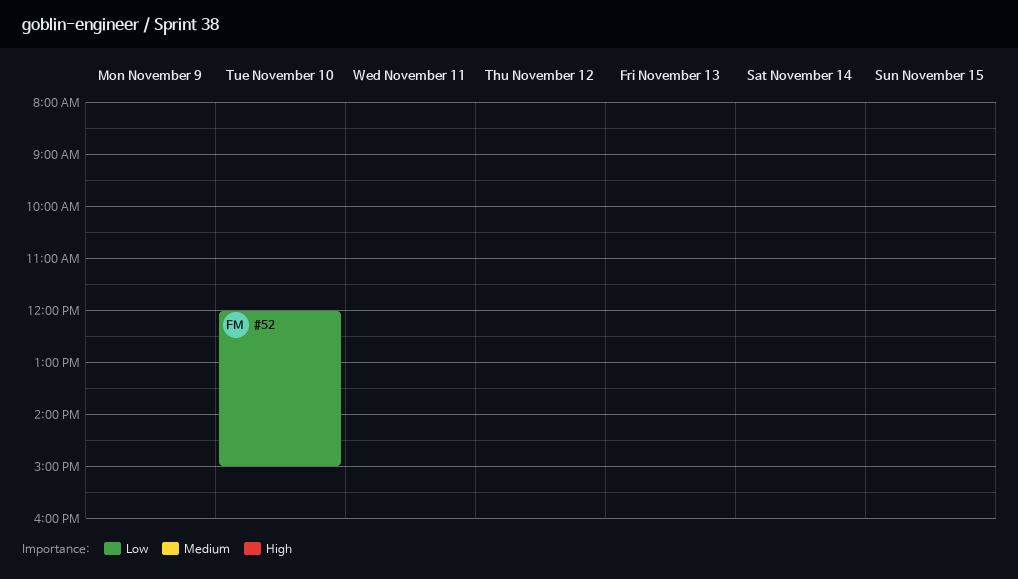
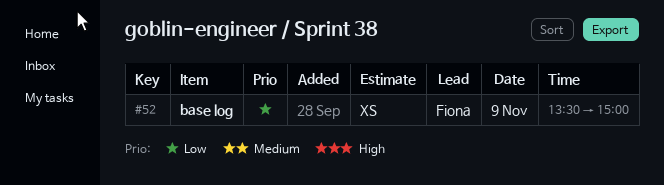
#52, day: Nov 10 -> Nov 9
#52, begins: 12:00 -> 13:30

